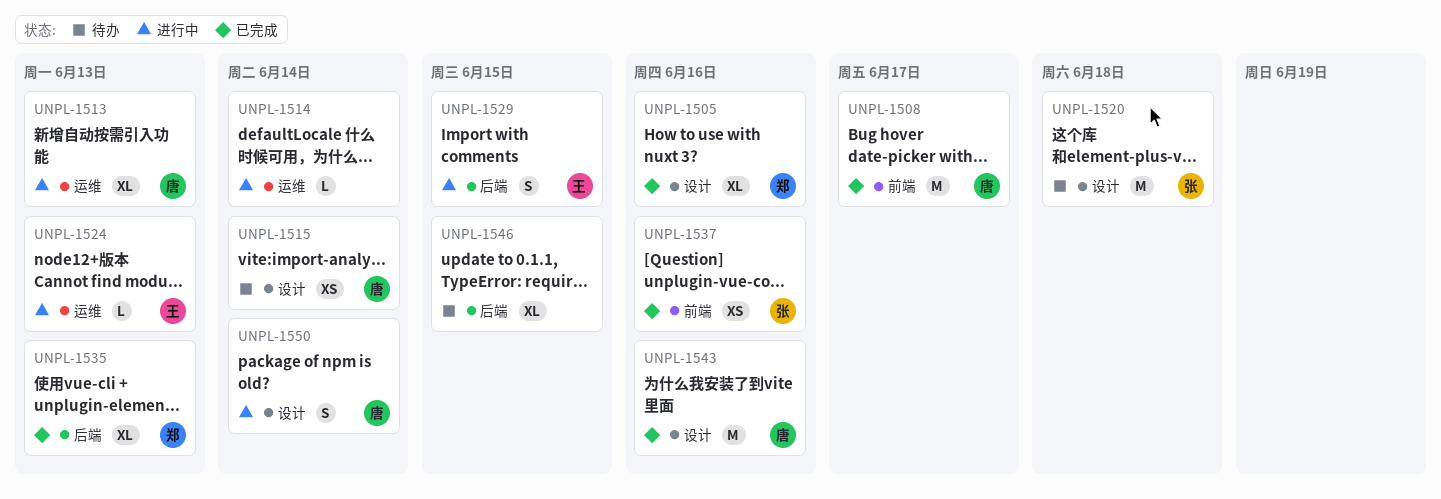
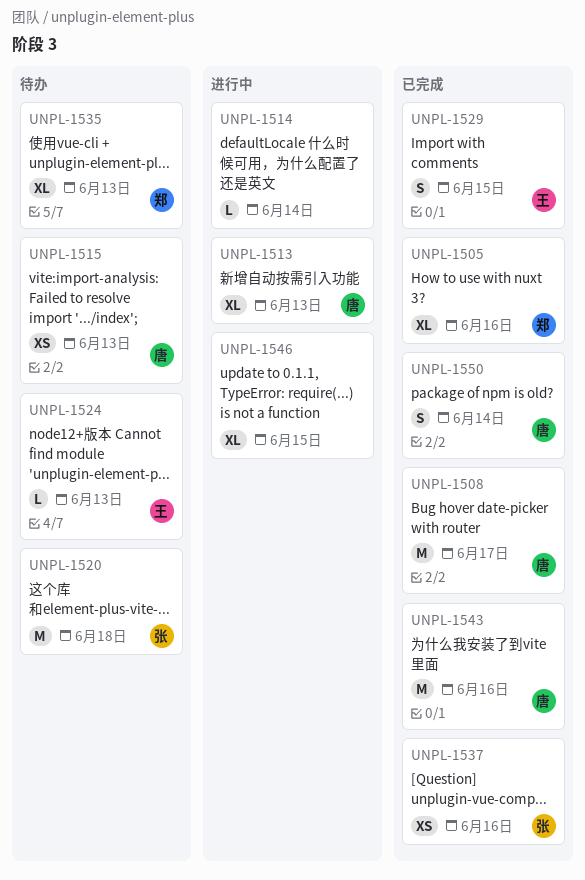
UNPL-1515, due: Jun 14 -> Jun 13
UNPL-1524, status: 进行中 -> 待办
UNPL-1529, status: 进行中 -> 已完成
UNPL-1535, status: 已完成 -> 待办
UNPL-1546, status: 待办 -> 进行中
UNPL-1550, status: 进行中 -> 已完成

